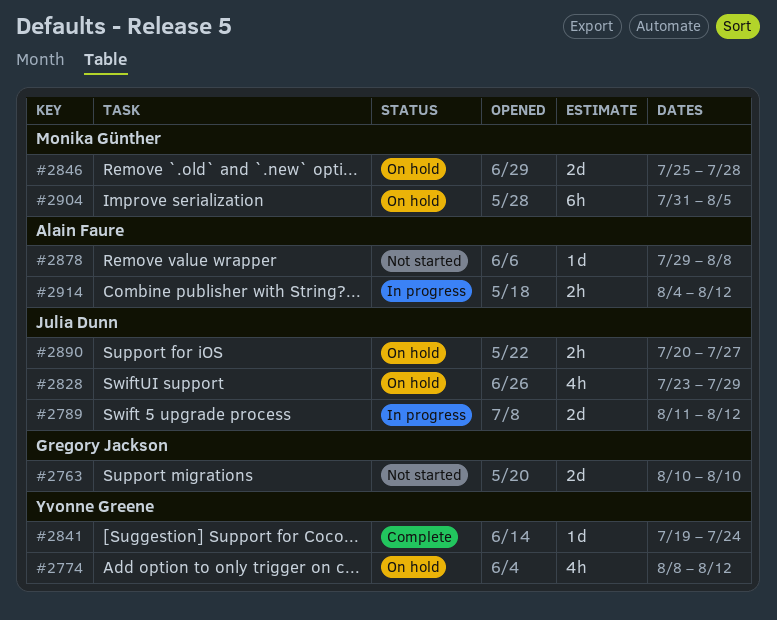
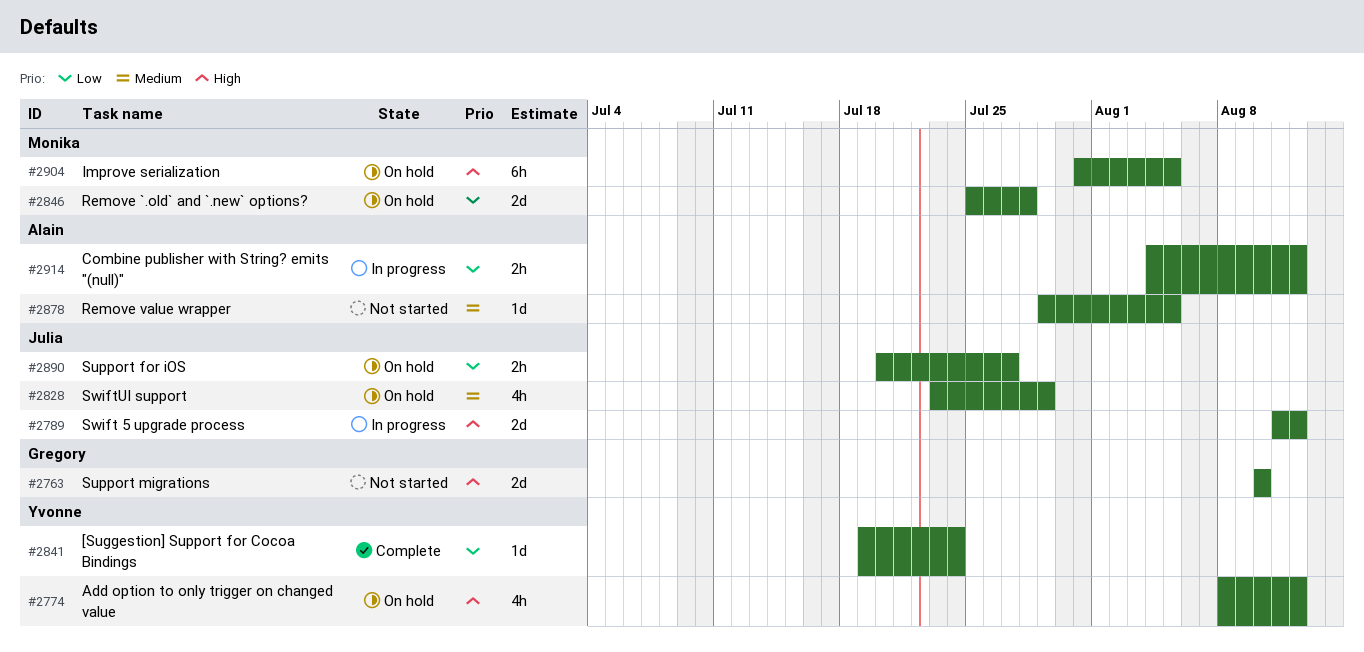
#2878, due: Aug 8 -> Aug 5

